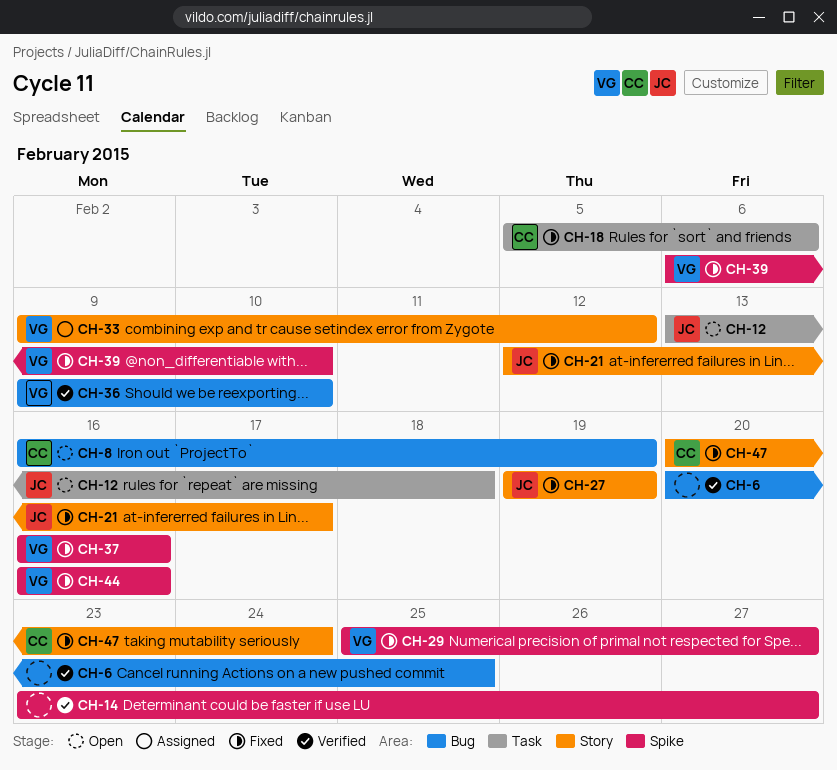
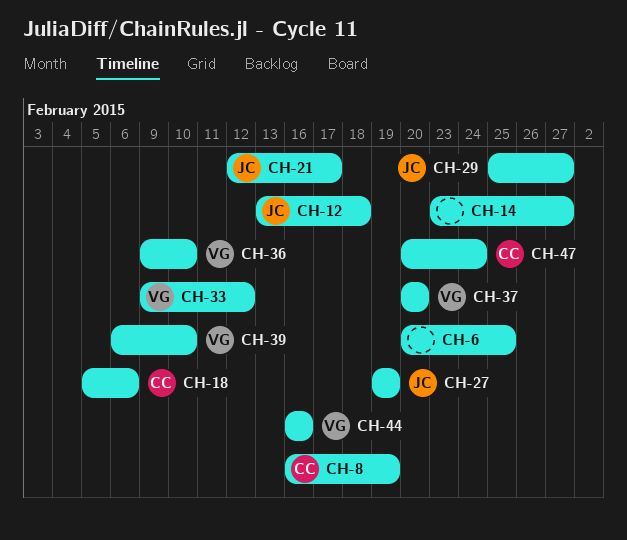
CH-29, owner: VG -> JC
CH-37, start: Feb 16 -> Feb 20
CH-37, due: Feb 16 -> Feb 20

